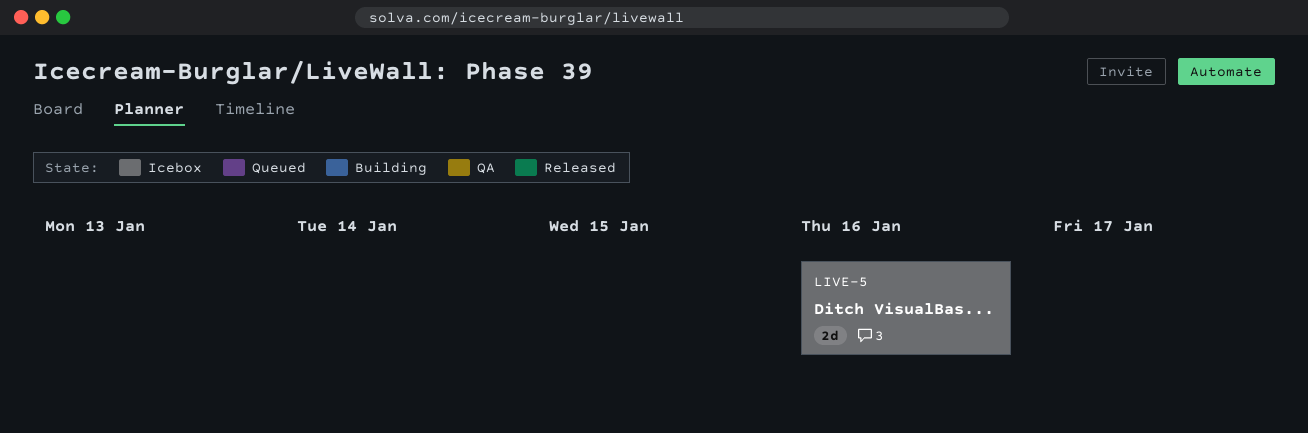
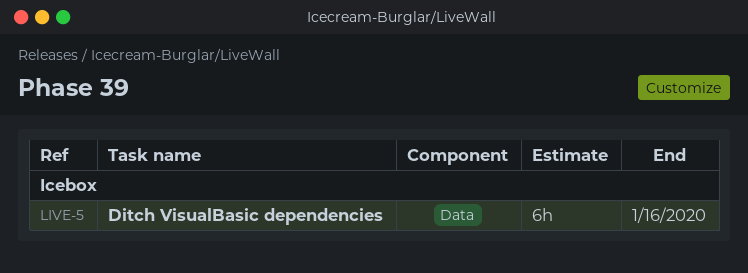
LIVE-5, estimate: 2d -> 6h

